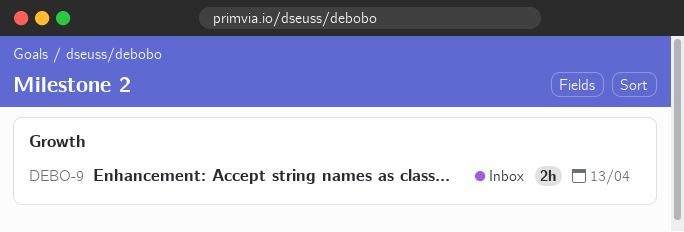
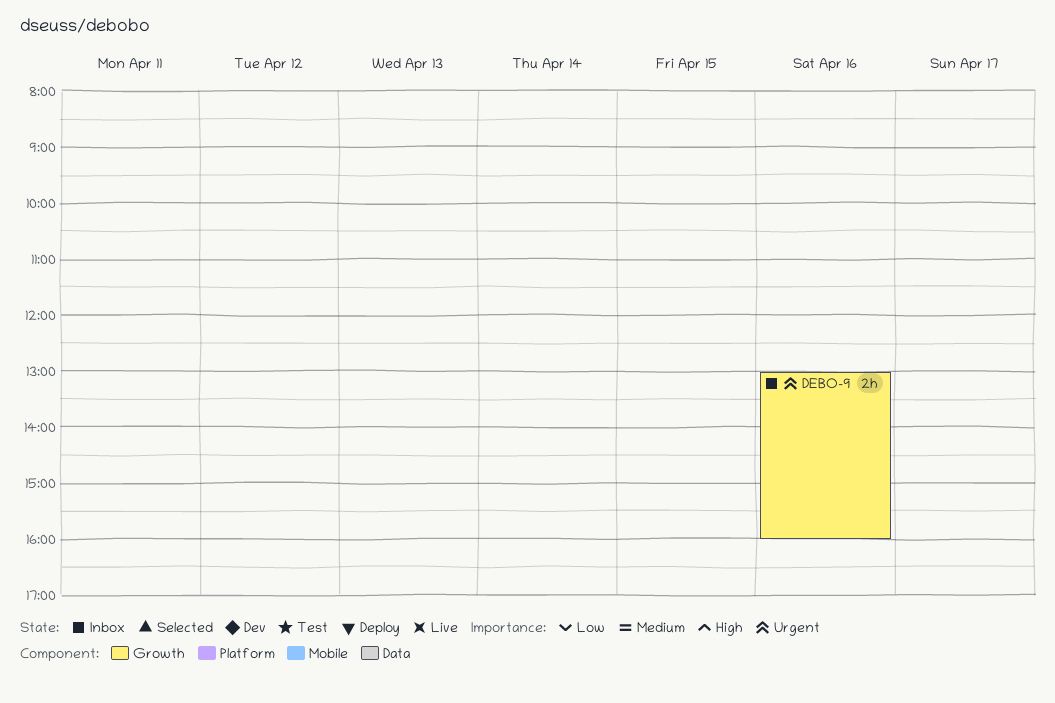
DEBO-9, day: Apr 13 -> Apr 16

